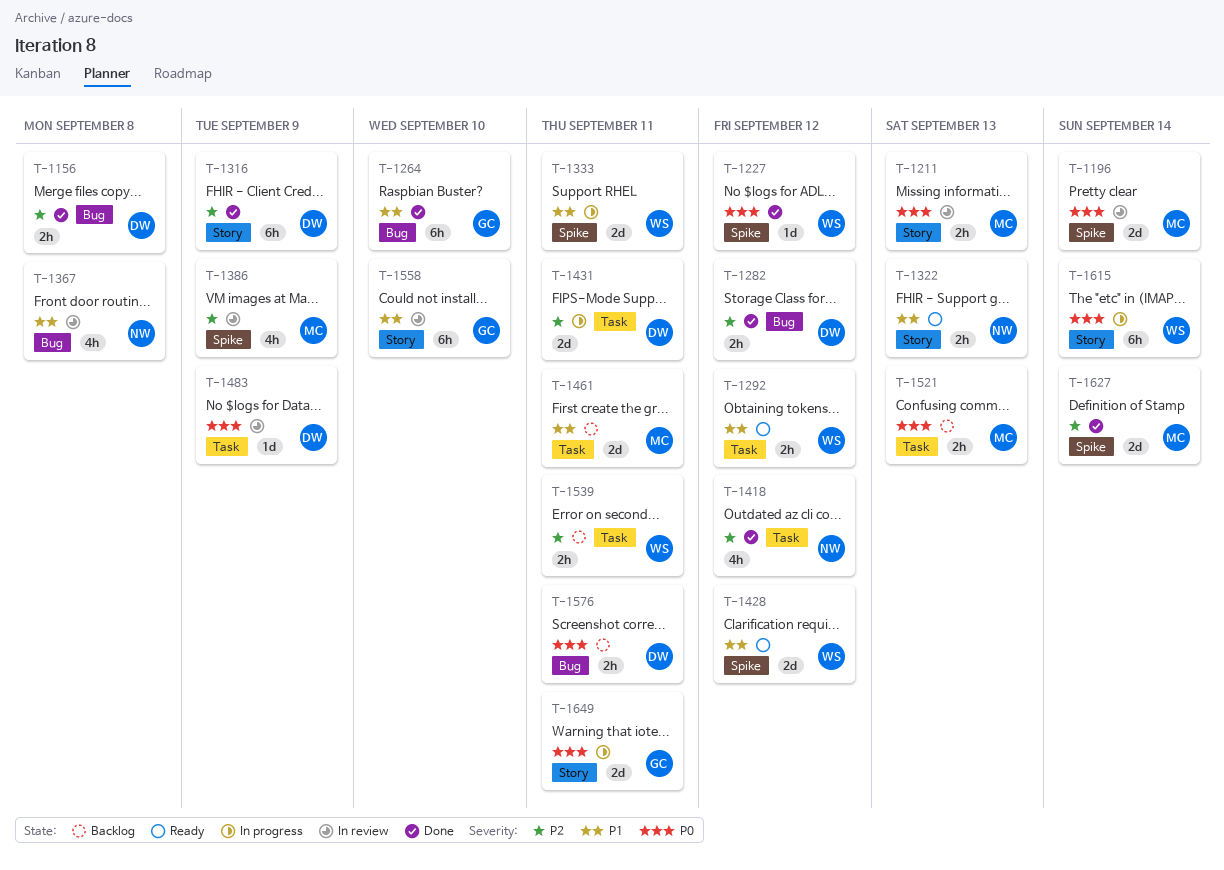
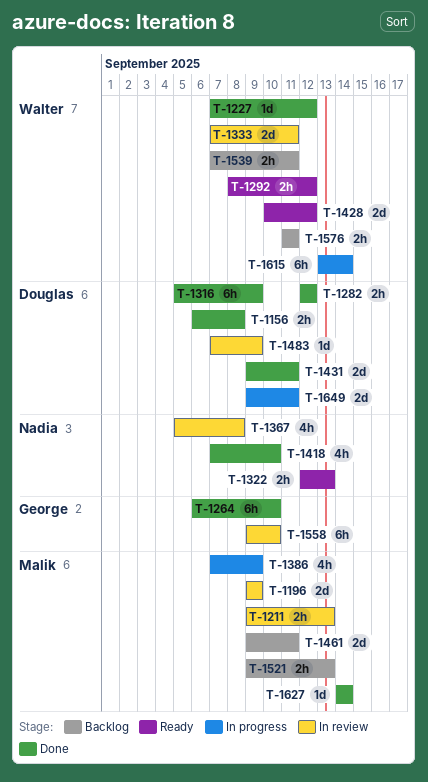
T-1196, due: Sep 14 -> Sep 9
T-1333, status: In progress -> In review
T-1386, status: In review -> In progress
T-1418, due: Sep 12 -> Sep 10
T-1431, status: In progress -> Done
T-1576, owner: Douglas -> Walter
T-1627, estimate: 2d -> 1d
T-1649, owner: George -> Douglas

